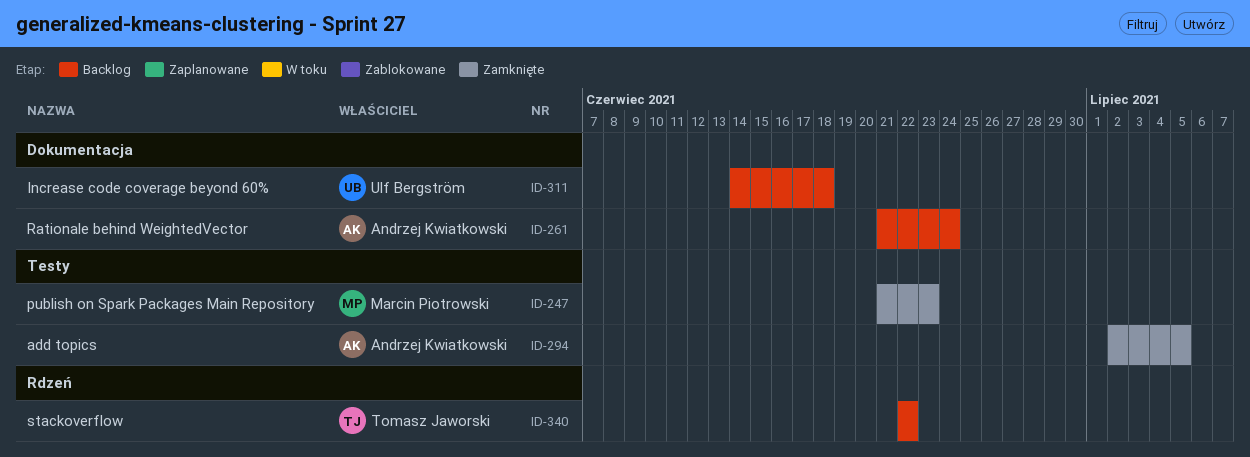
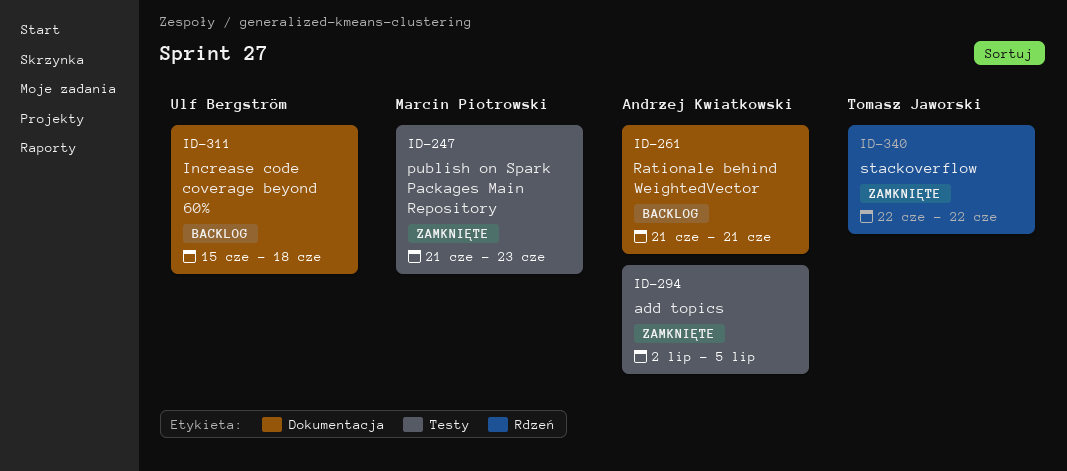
ID-261, due: Jun 24 -> Jun 21
ID-311, start: Jun 14 -> Jun 15
ID-340, status: Backlog -> Zamknięte

